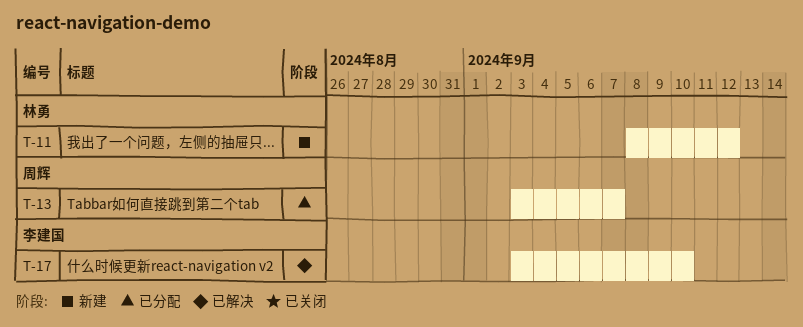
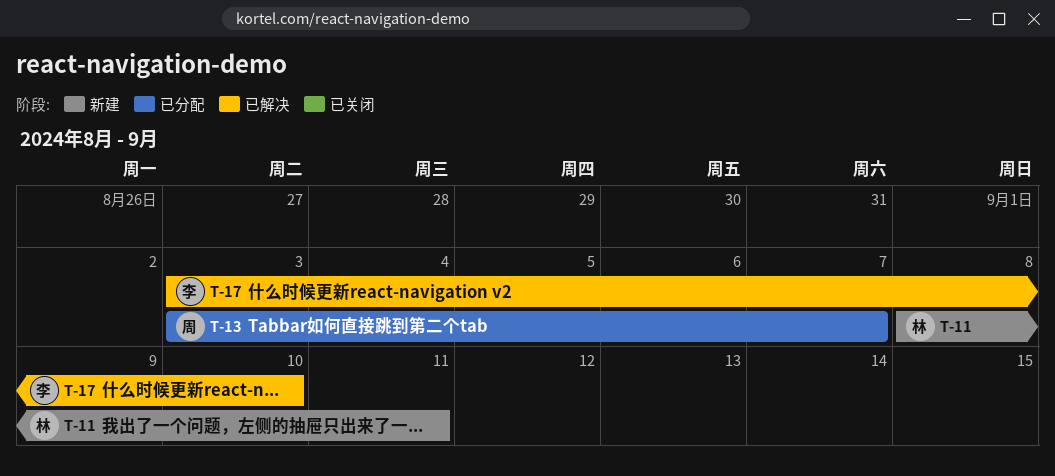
T-11, due: Sep 12 -> Sep 11

